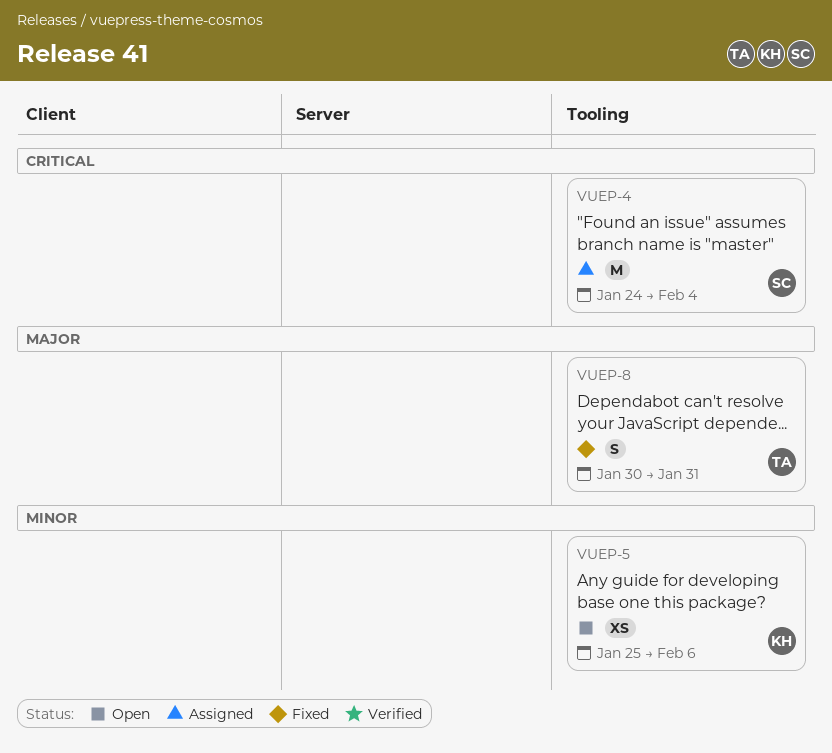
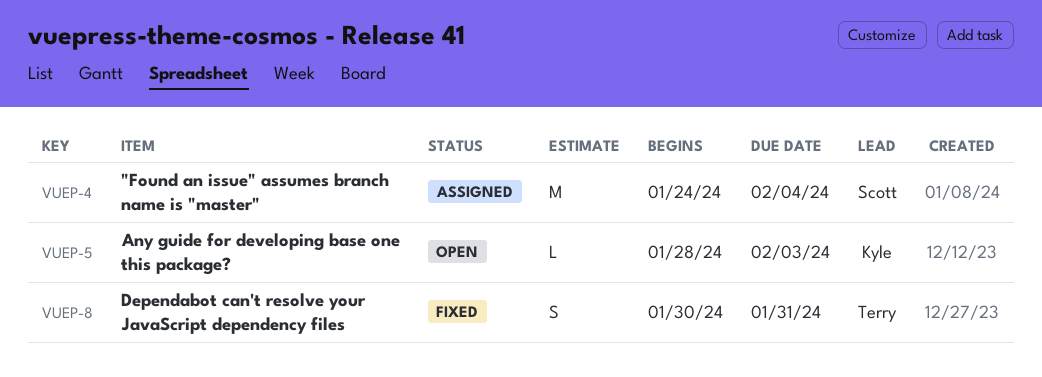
VUEP-5, estimate: XS -> L
VUEP-5, start: Jan 25 -> Jan 28
VUEP-5, due: Feb 6 -> Feb 3

